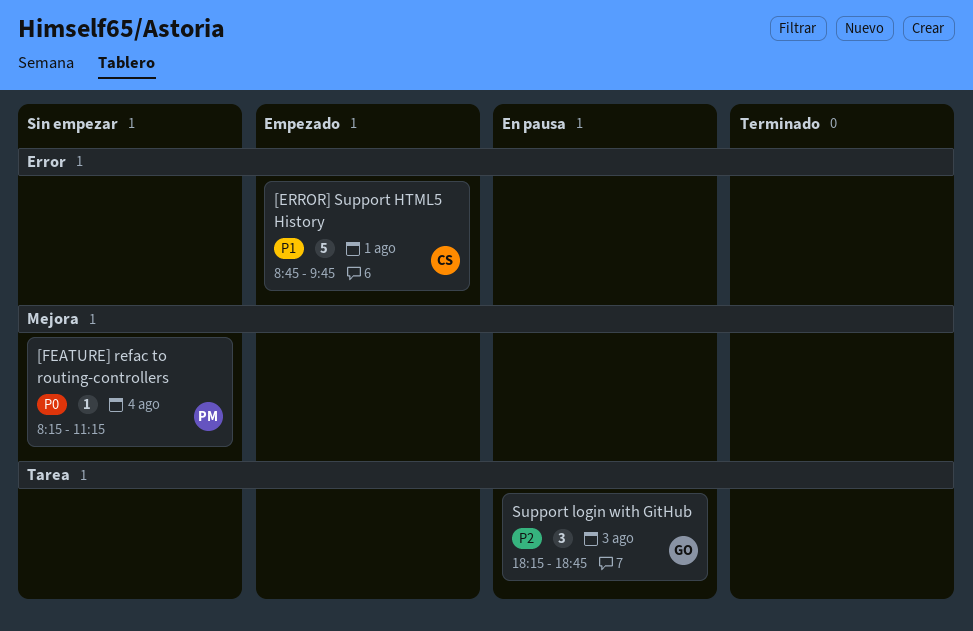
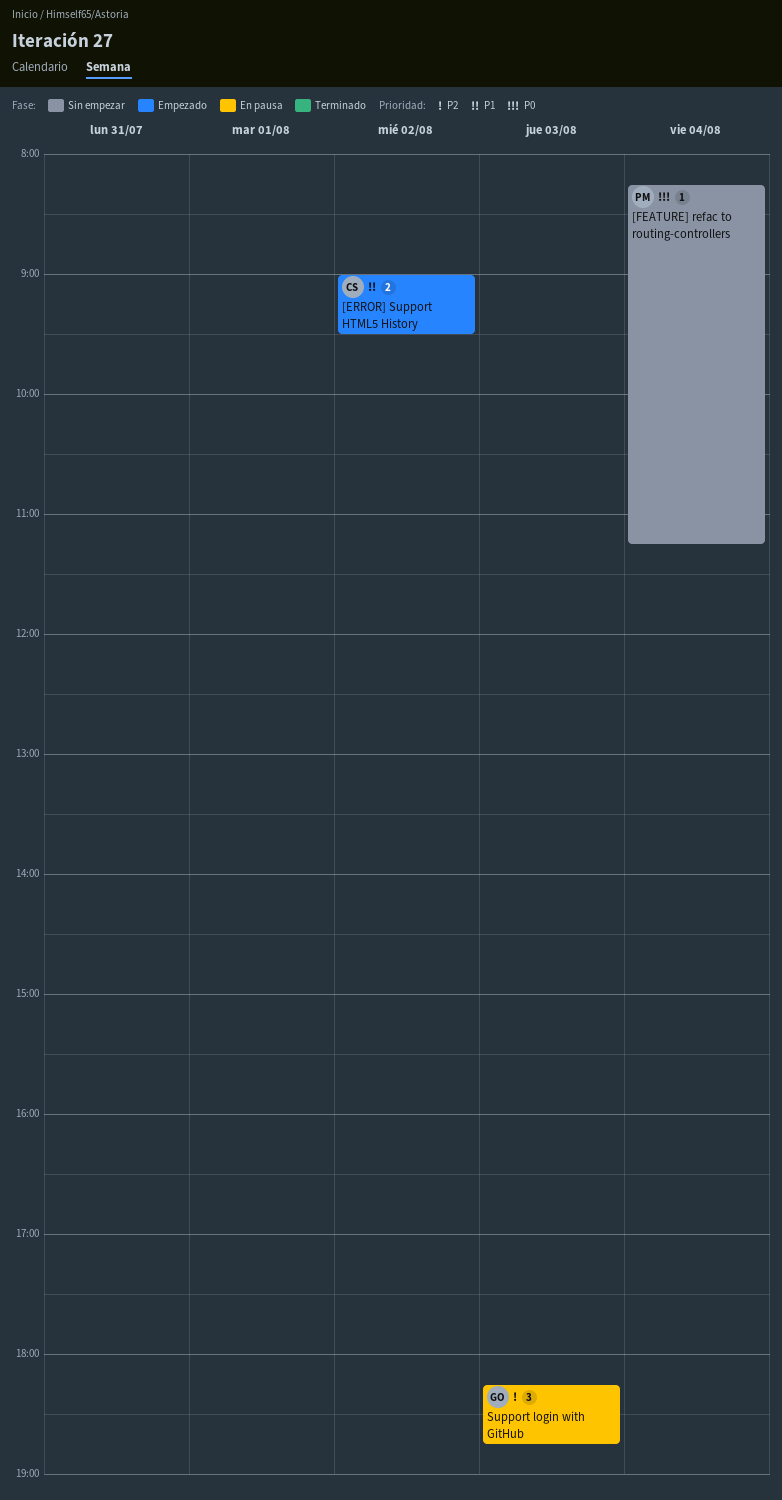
[ERROR] Support HTML5 History, estimate: 5 -> 2
[ERROR] Support HTML5 History, day: Aug 1 -> Aug 2
[ERROR] Support HTML5 History, begins: 08:45 -> 09:00
[ERROR] Support HTML5 History, ends: 09:45 -> 09:30

